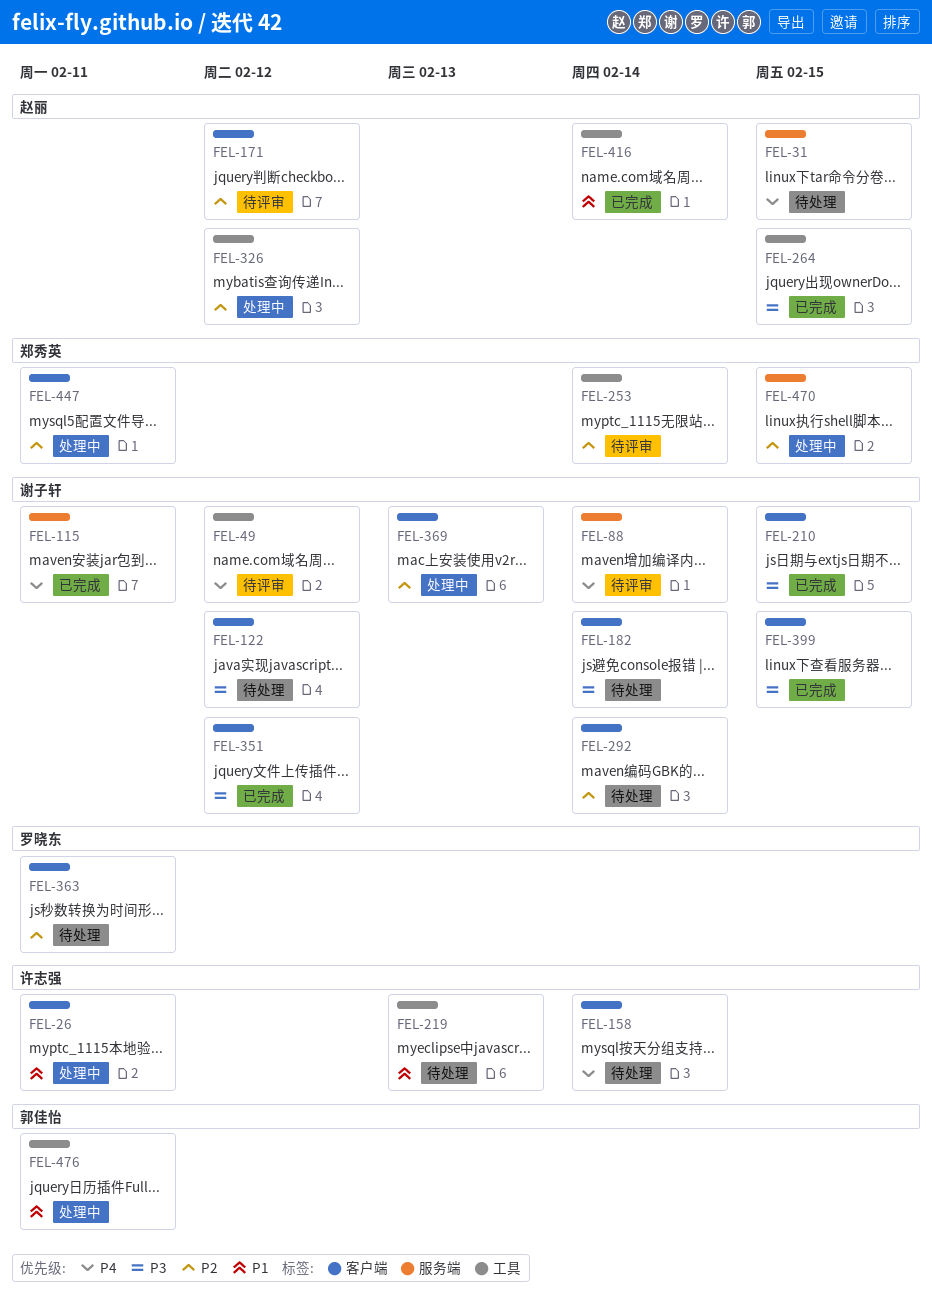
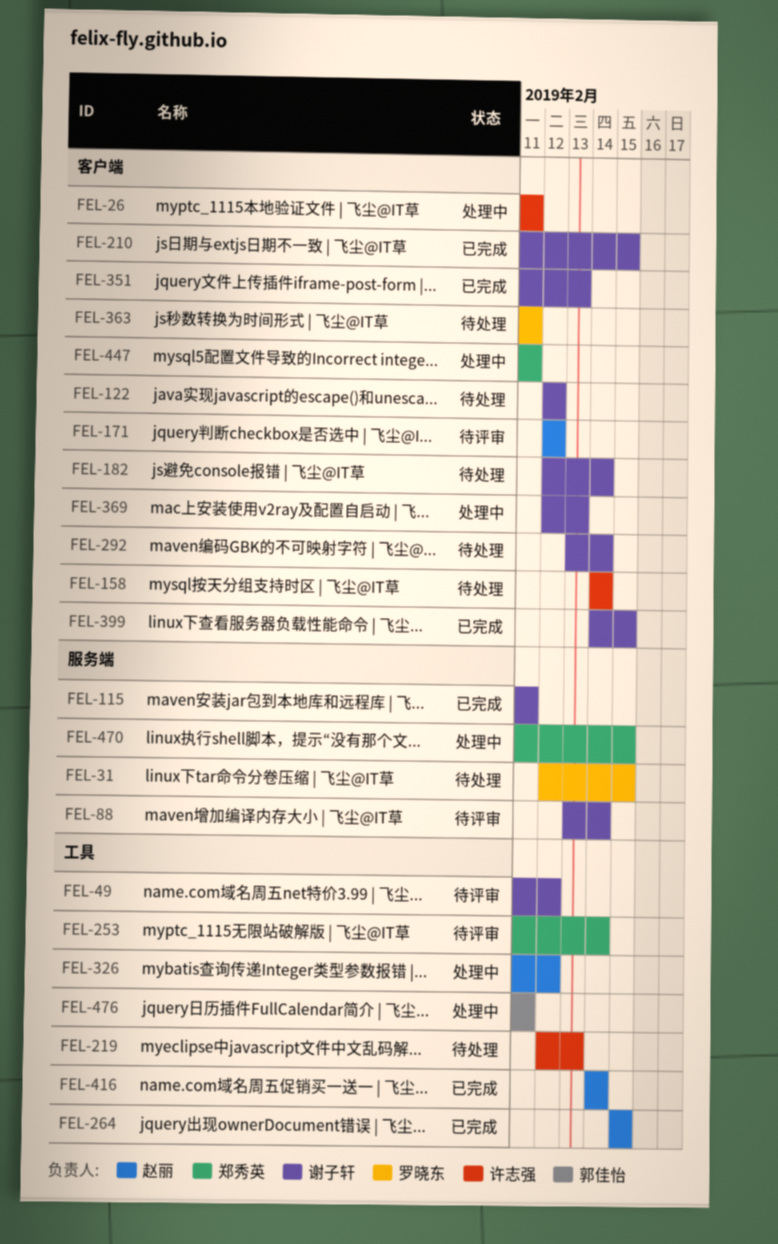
FEL-31, owner: 赵丽 -> 罗晓东
FEL-351, due: Feb 12 -> Feb 13

